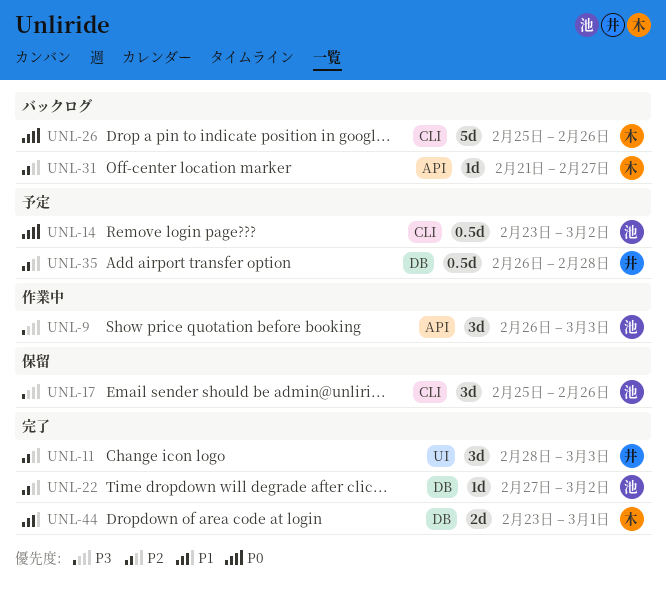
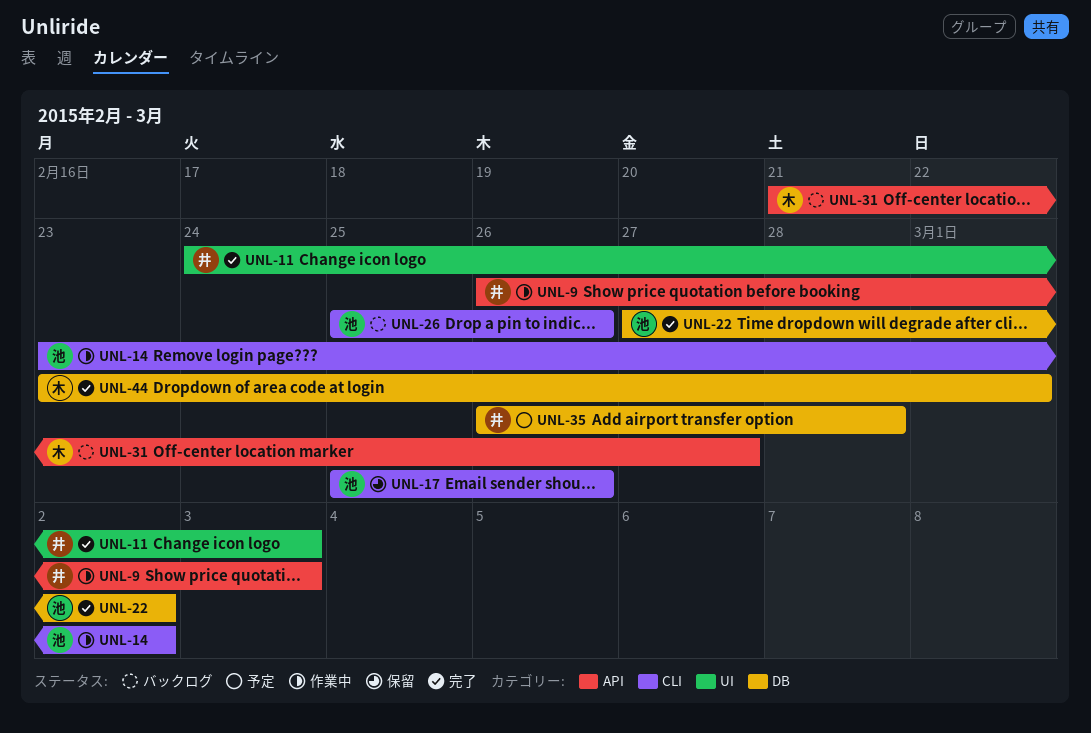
UNL-9, owner: 池 -> 井
UNL-11, start: Feb 28 -> Feb 24
UNL-14, status: 予定 -> 作業中
UNL-26, owner: 木 -> 池

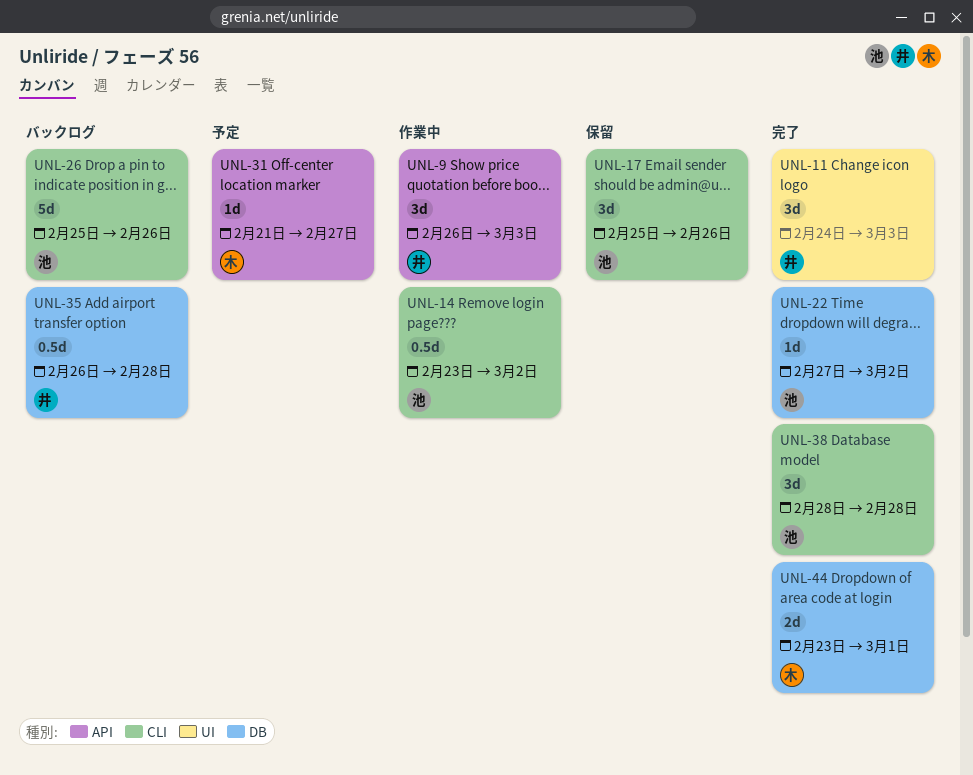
UNL-31, status: バックログ -> 予定
UNL-35, status: 予定 -> バックログ
UNL-38: none -> present

